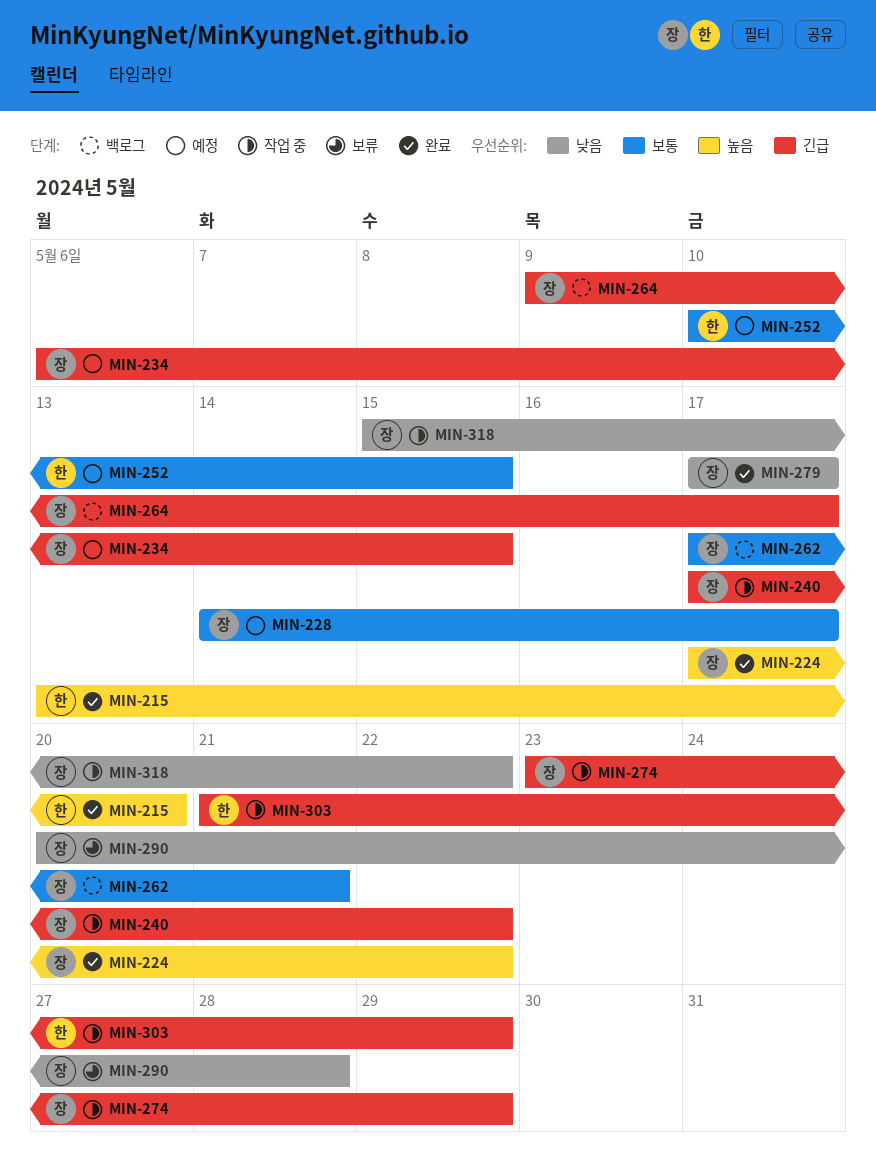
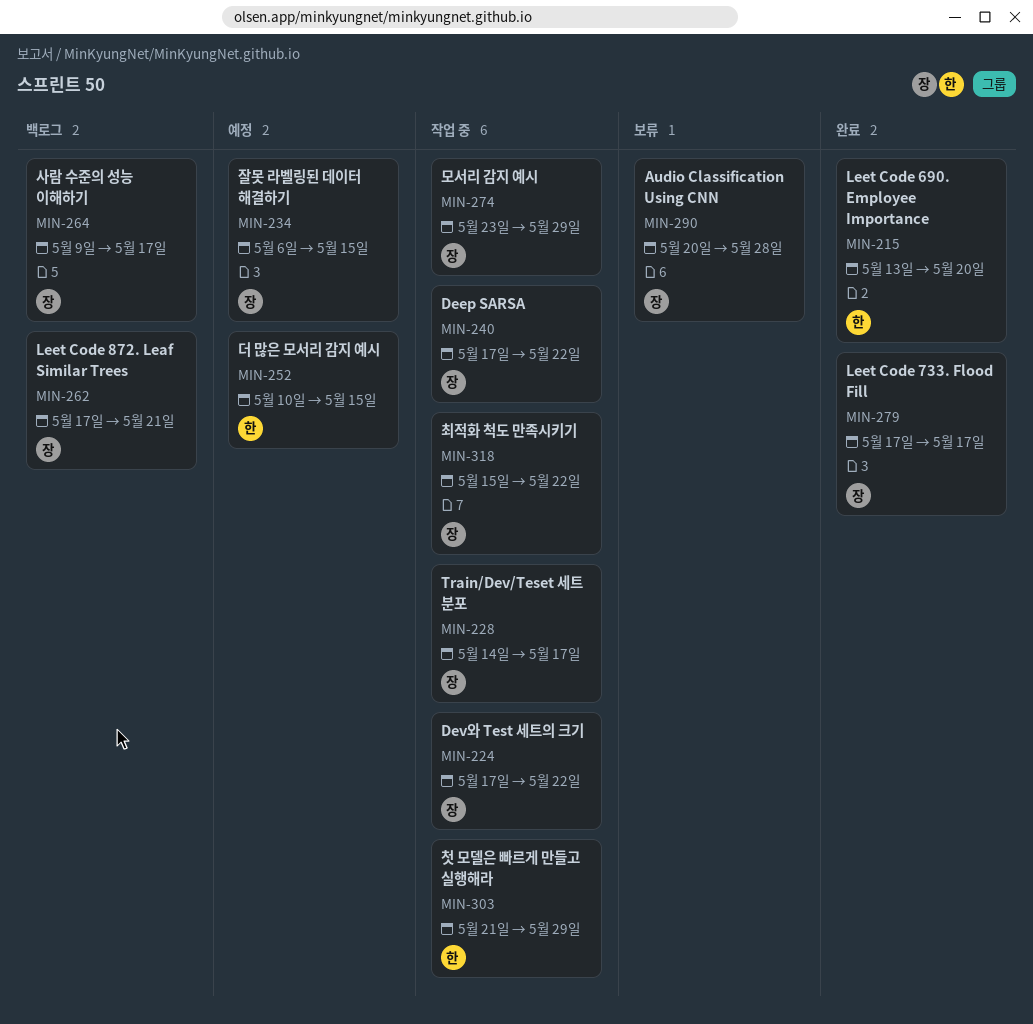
MIN-224, status: 완료 -> 작업 중
MIN-228, status: 예정 -> 작업 중

